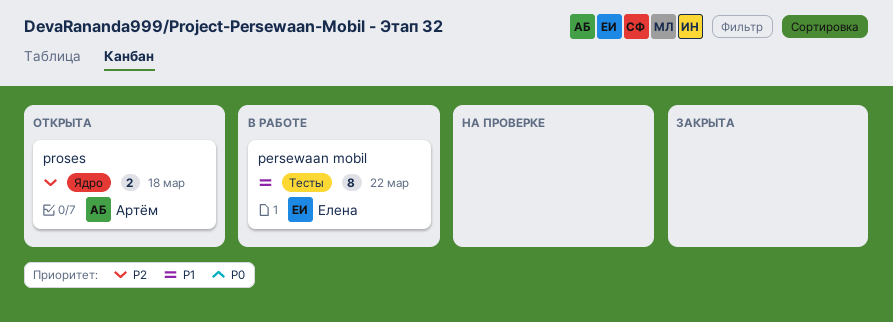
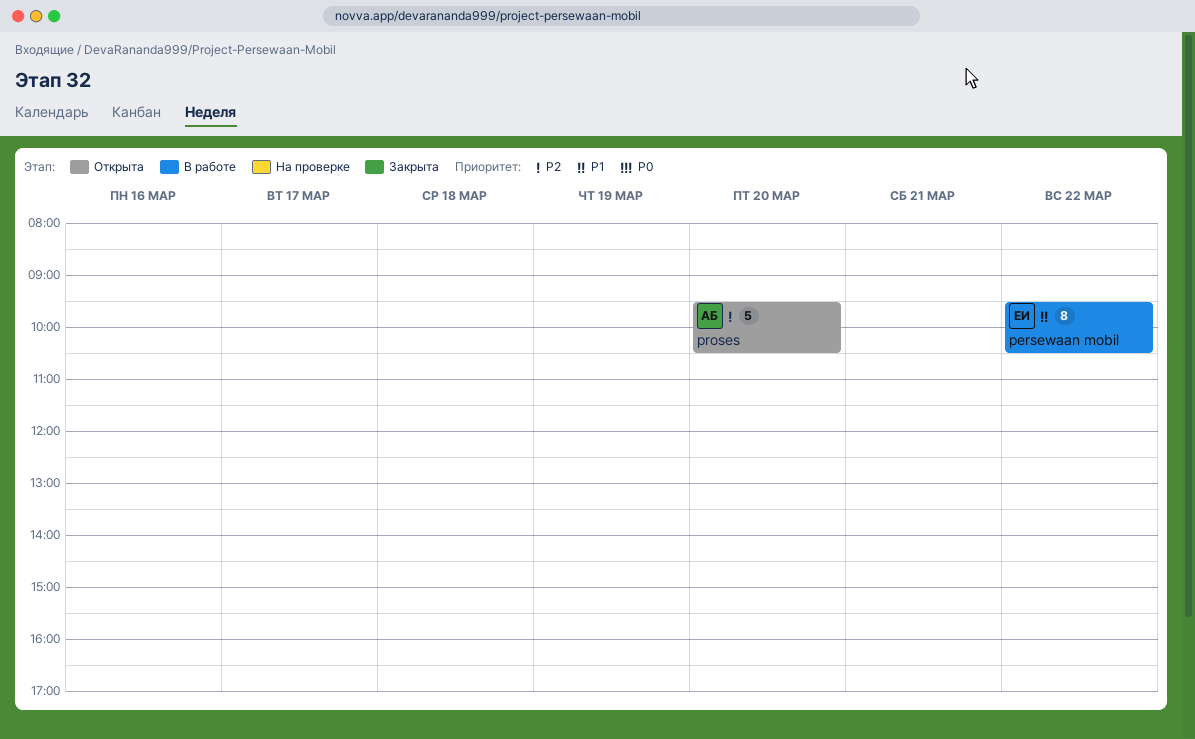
proses, estimate: 2 -> 5
proses, day: Mar 18 -> Mar 20

